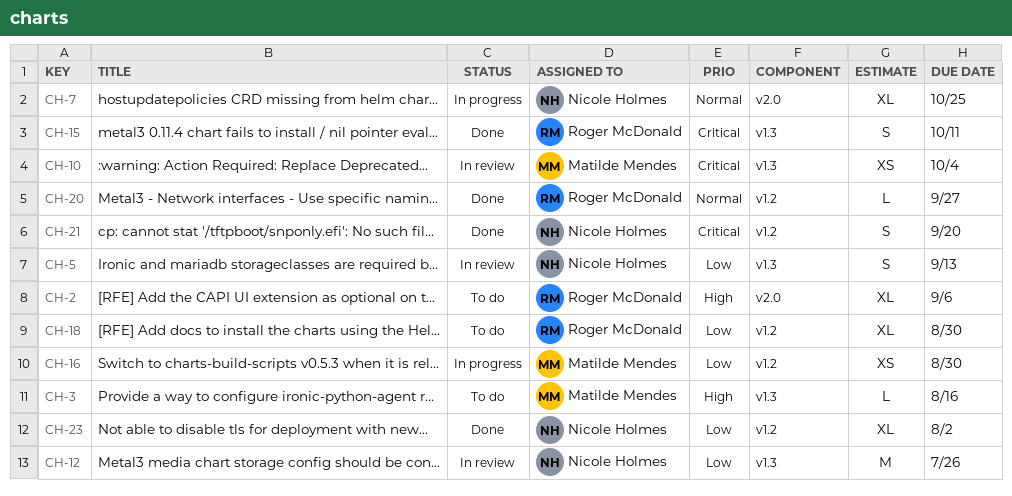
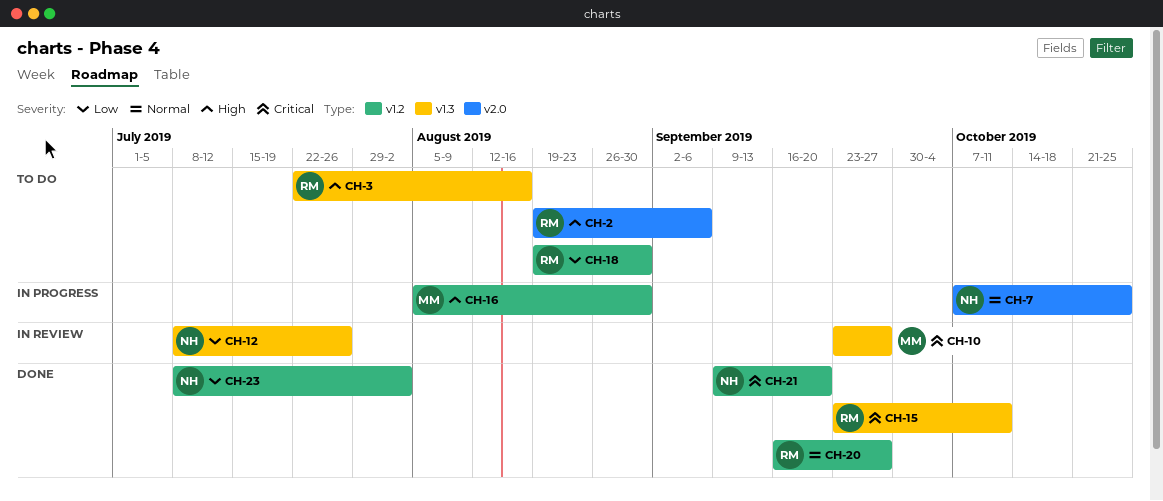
CH-3, owner: Matilde Mendes -> Roger McDonald
CH-5: present -> none
CH-10, due: Oct 4 -> Sep 27
CH-16, priority: Low -> High

